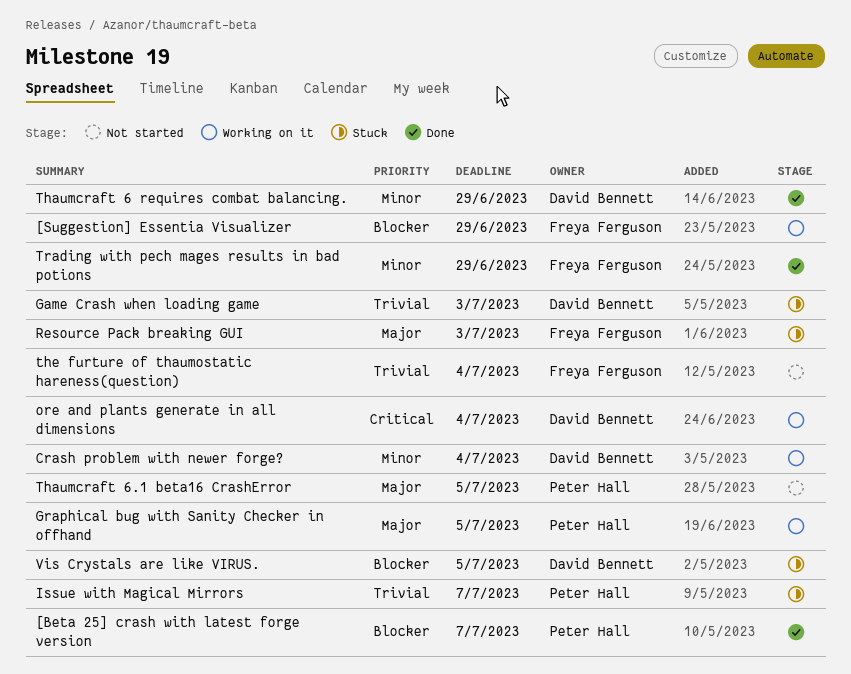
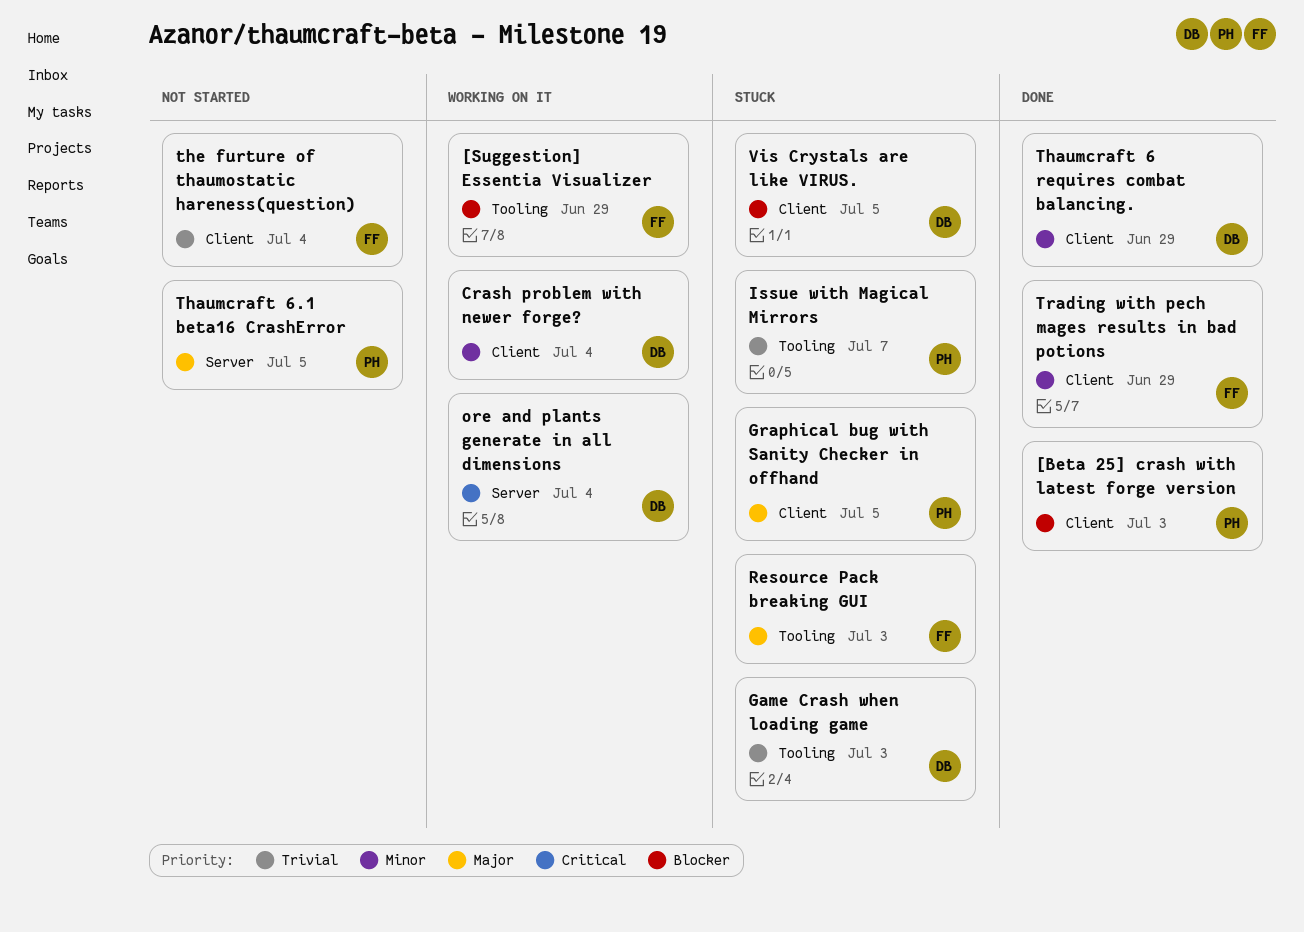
[Beta 25] crash with latest forge version, due: Jul 7 -> Jul 3
Graphical bug with Sanity Checker in offhand, status: Working on it -> Stuck

